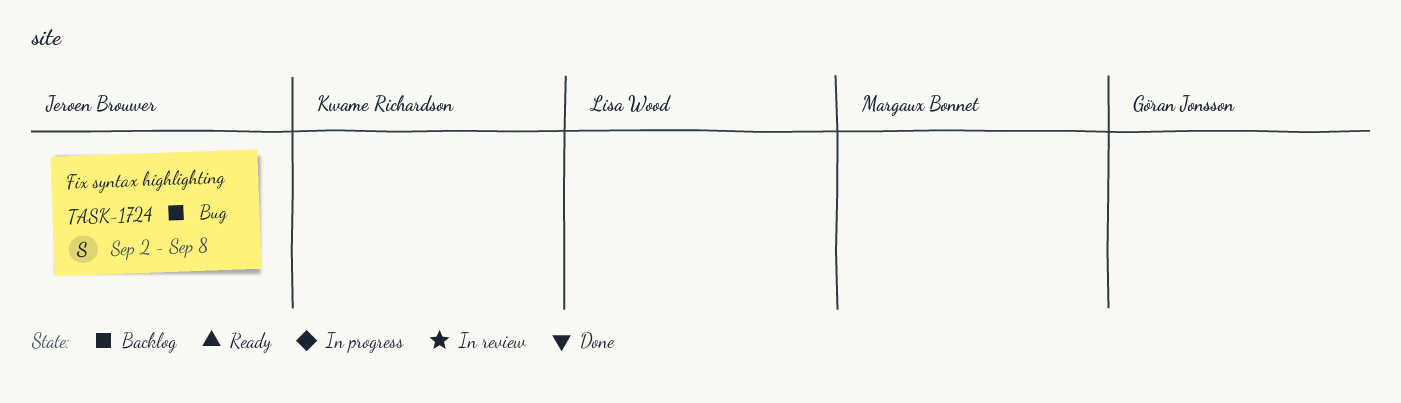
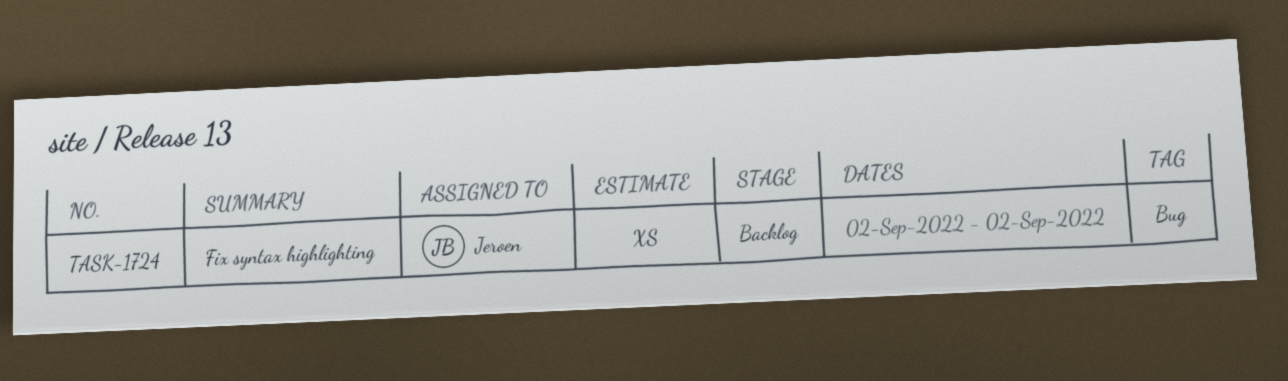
TASK-1724, estimate: S -> XS
TASK-1724, due: Sep 8 -> Sep 2

